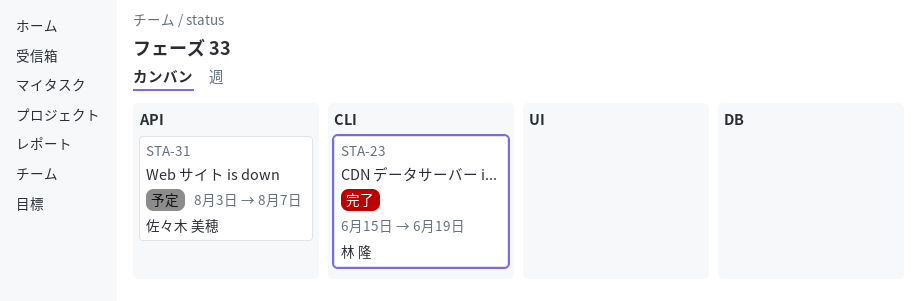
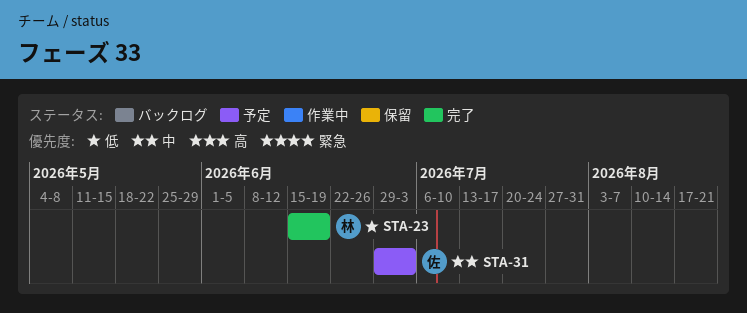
STA-31, start: Aug 3 -> Jun 29
STA-31, due: Aug 7 -> Jul 3

